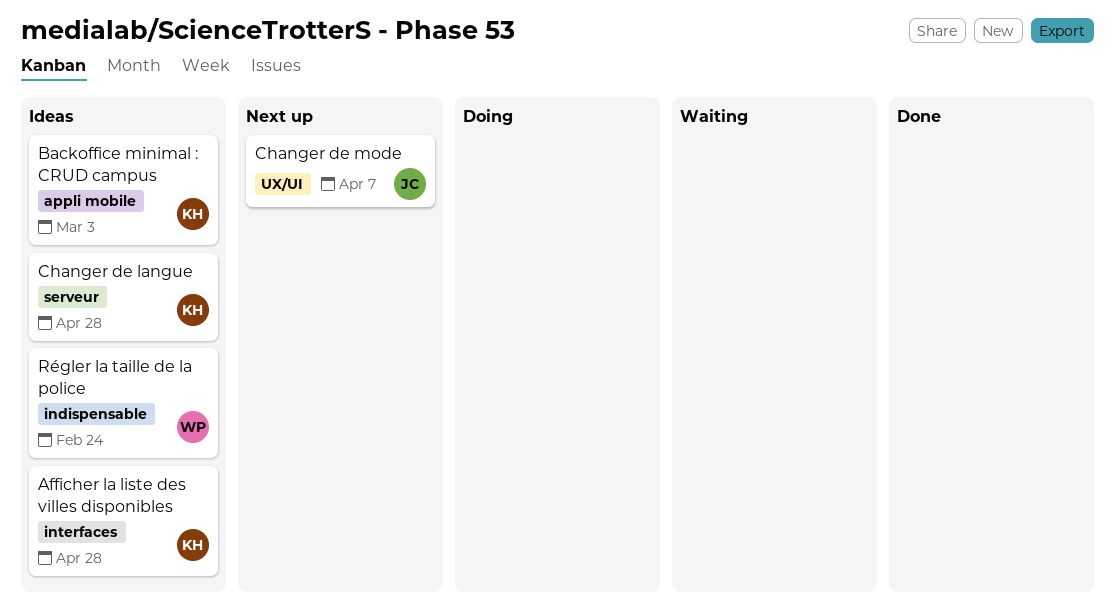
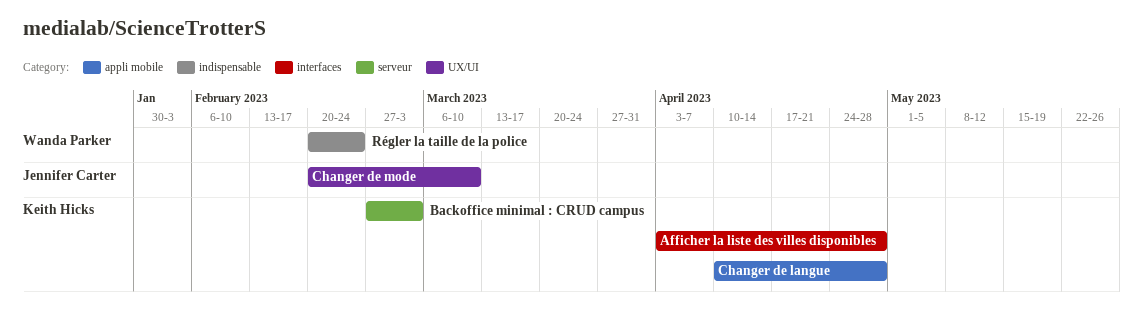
Backoffice minimal : CRUD campus, label: appli mobile -> serveur
Changer de langue, label: serveur -> appli mobile
Changer de mode, due: Apr 7 -> Mar 10

